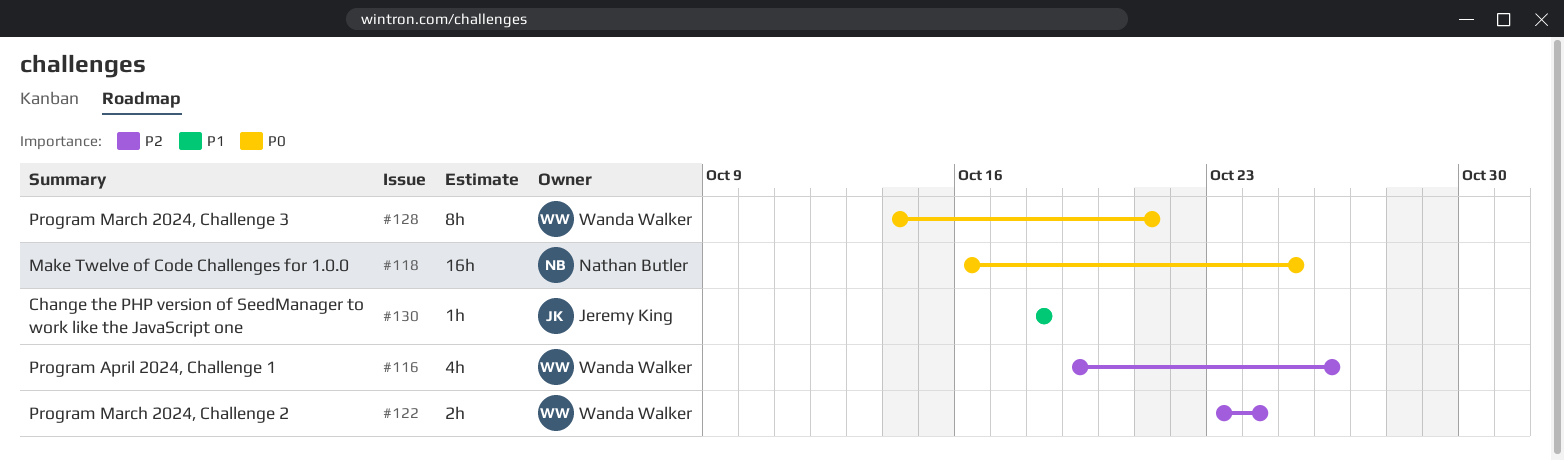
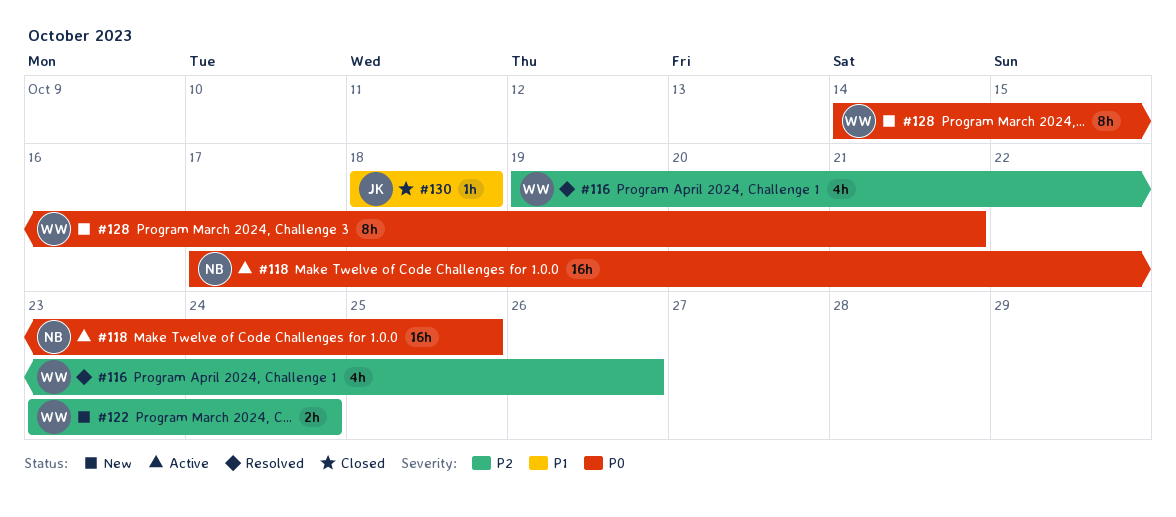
#118, start: Oct 16 -> Oct 17

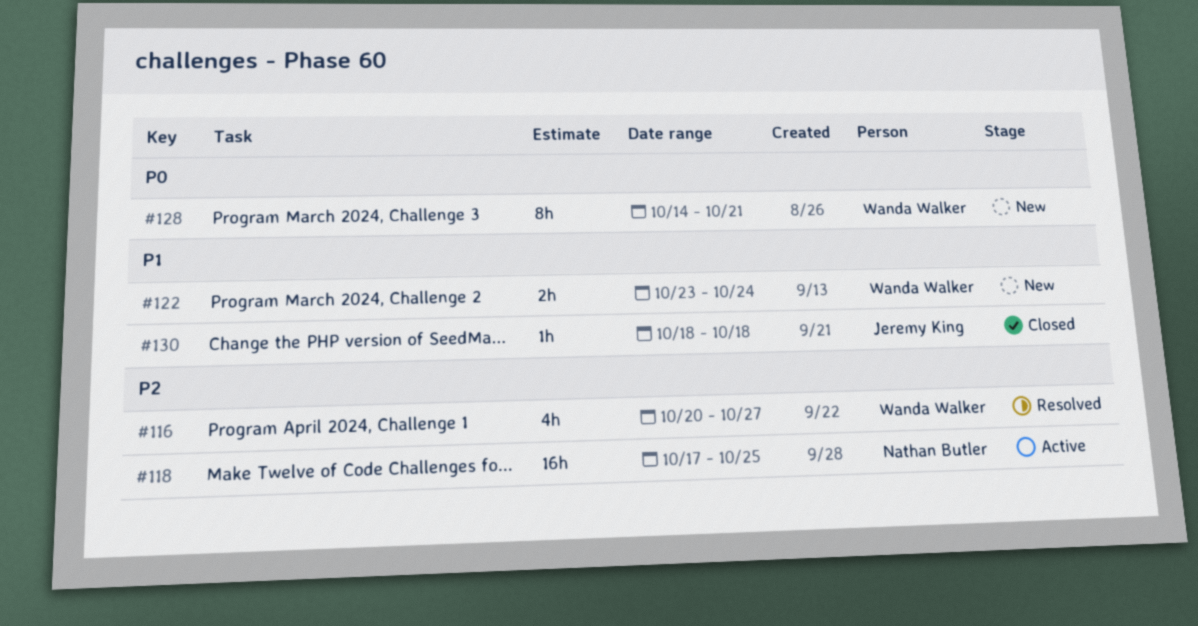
#116, start: Oct 19 -> Oct 20
#116, due: Oct 26 -> Oct 27
#118, priority: P0 -> P2
#122, priority: P2 -> P1

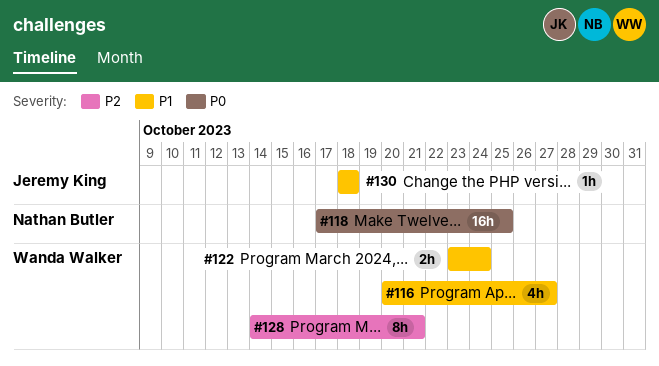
#116, priority: P2 -> P1
#118, priority: P2 -> P0
#128, priority: P0 -> P2

